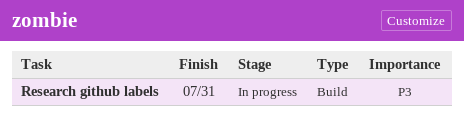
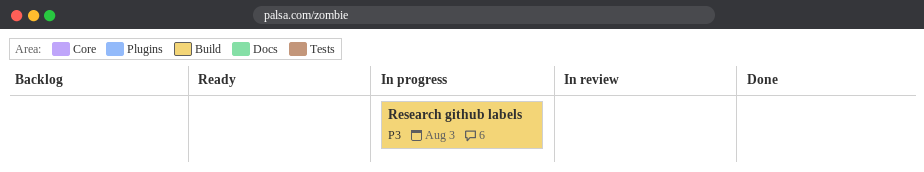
Research github labels, due: Jul 31 -> Aug 3

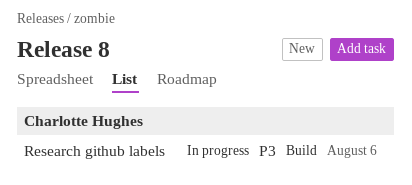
Research github labels, due: Aug 3 -> Aug 6

